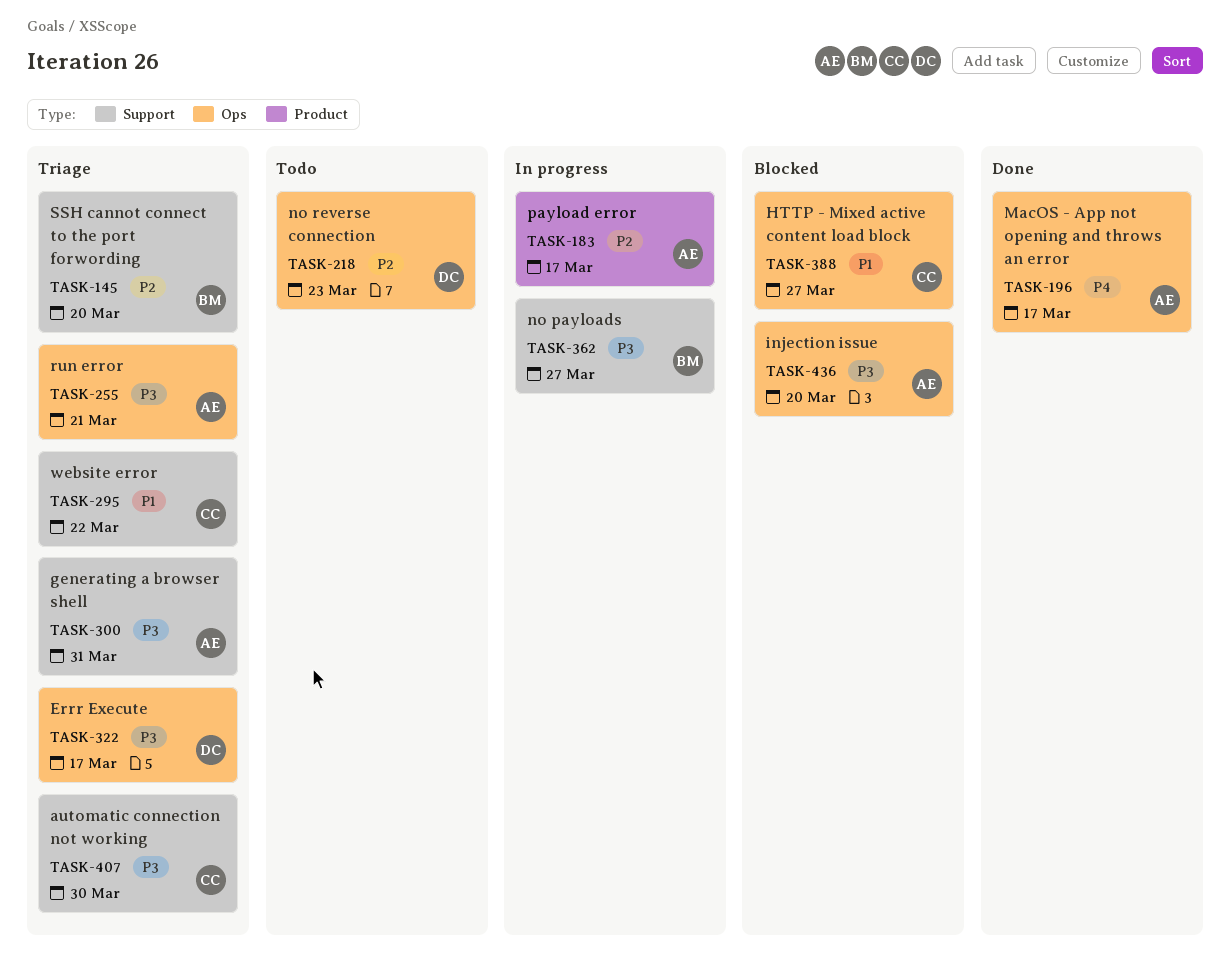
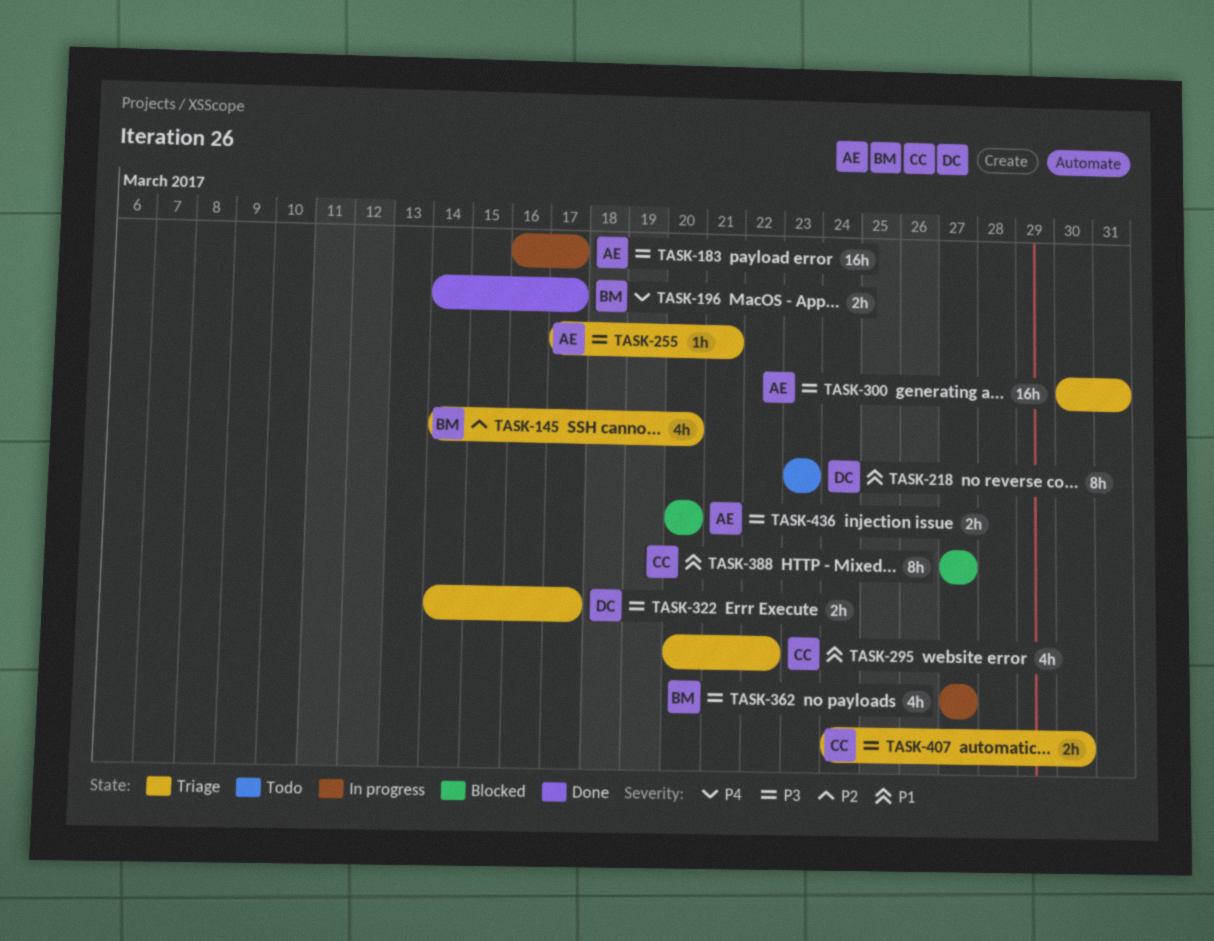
TASK-183, priority: P2 -> P3
TASK-196, owner: AE -> BM
TASK-218, priority: P2 -> P1

